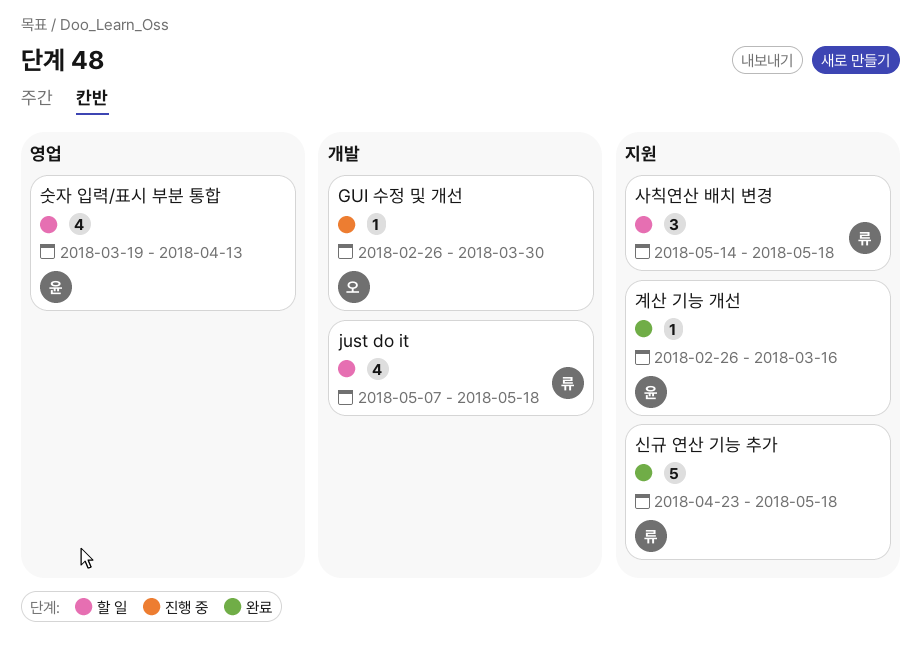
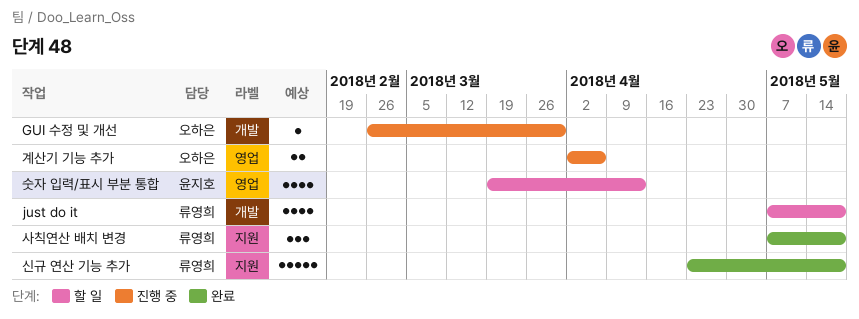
계산 기능 개선: present -> none
계산기 기능 추가: none -> present
사칙연산 배치 변경, status: 할 일 -> 완료
사칙연산 배치 변경, start: May 14 -> May 7

